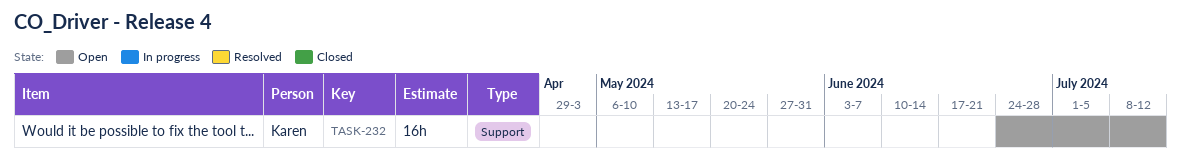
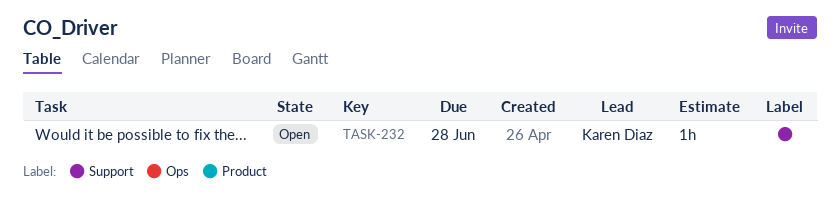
TASK-232, estimate: 16h -> 1h
TASK-232, due: Jul 12 -> Jun 28

